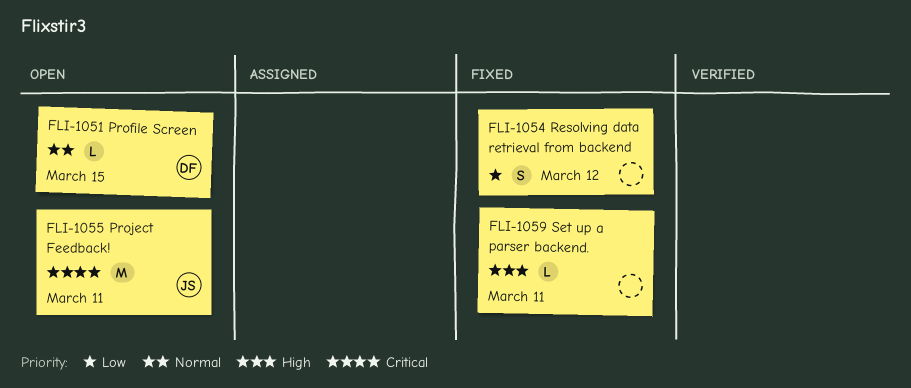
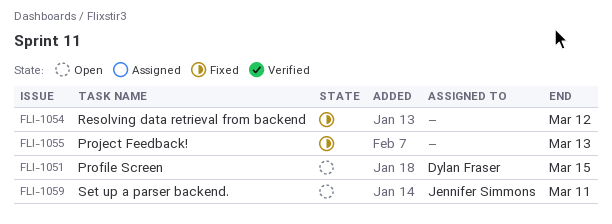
FLI-1055, status: Open -> Fixed
FLI-1055, owner: Jennifer Simmons -> none
FLI-1055, due: Mar 11 -> Mar 13
FLI-1059, status: Fixed -> Open
FLI-1059, owner: none -> Jennifer Simmons

